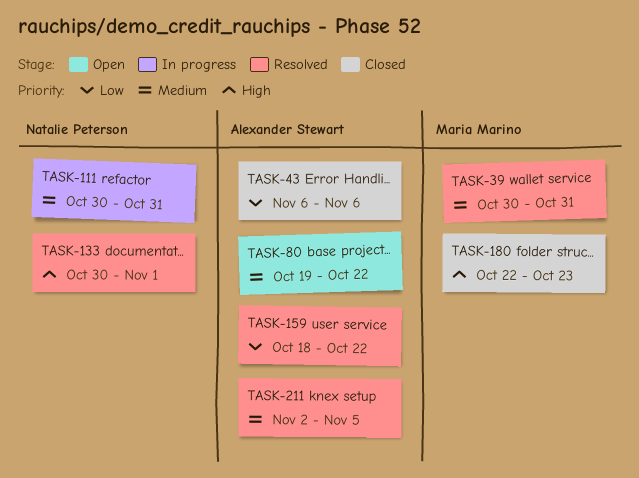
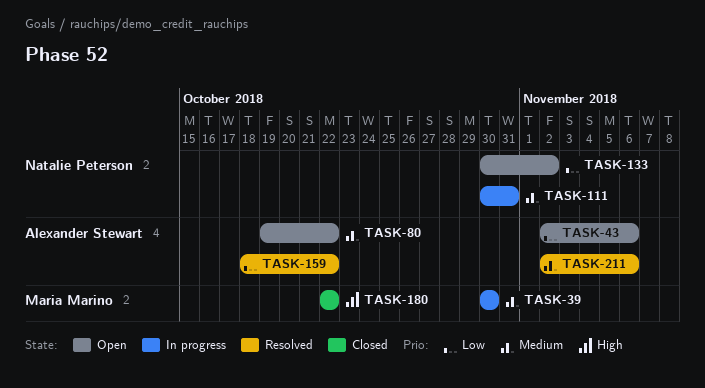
TASK-39, status: Resolved -> In progress
TASK-39, due: Oct 31 -> Oct 30
TASK-43, status: Closed -> Open
TASK-43, start: Nov 6 -> Nov 2
TASK-133, status: Resolved -> Open
TASK-133, priority: High -> Low
TASK-133, due: Nov 1 -> Nov 2
TASK-180, due: Oct 23 -> Oct 22
TASK-211, due: Nov 5 -> Nov 6

